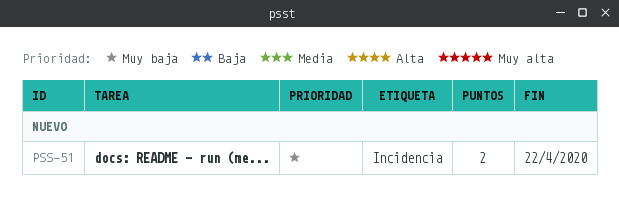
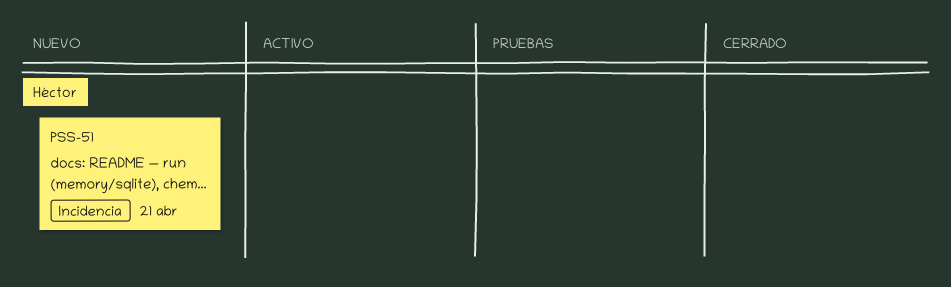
PSS-51, due: Apr 22 -> Apr 21

